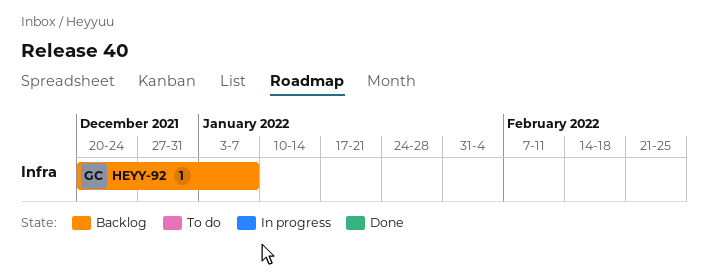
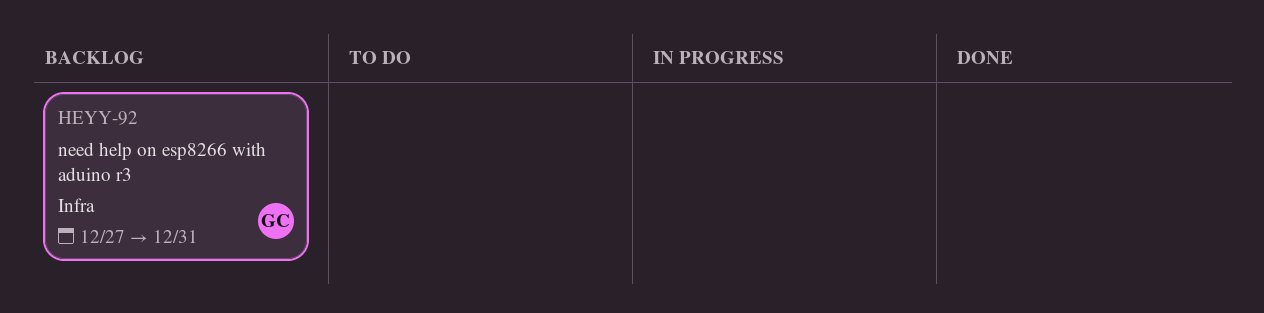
HEYY-92, start: Dec 20 -> Dec 27
HEYY-92, due: Jan 7 -> Dec 31

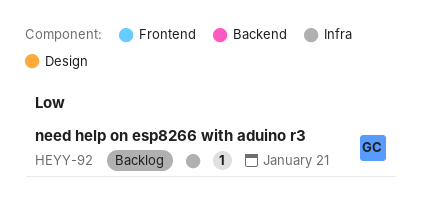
HEYY-92, due: Dec 31 -> Jan 21

